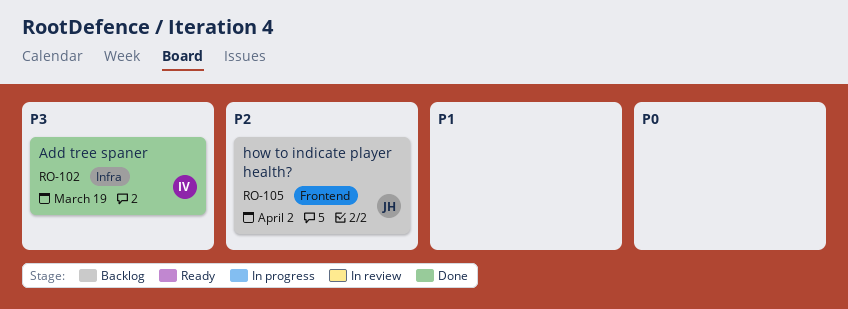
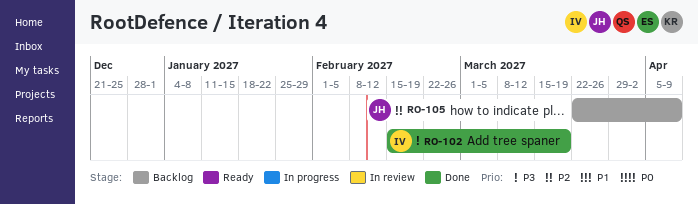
RO-105, due: Apr 2 -> Apr 9

